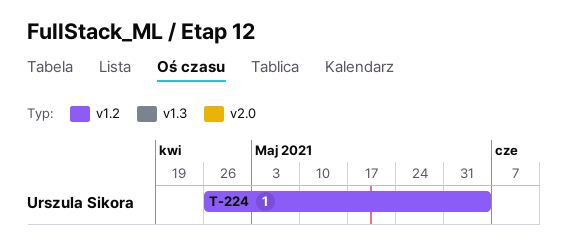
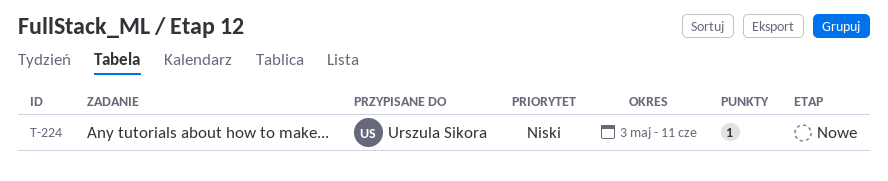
T-224, start: Apr 26 -> May 3
T-224, due: Jun 4 -> Jun 11

